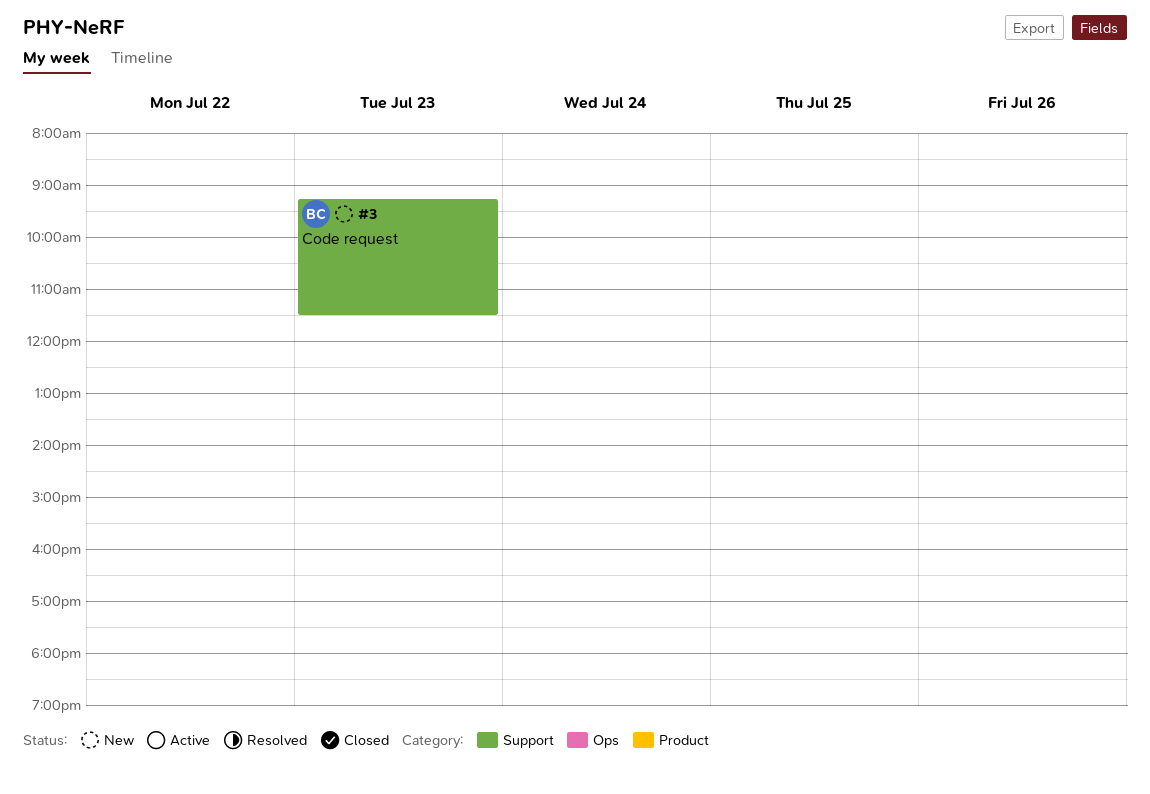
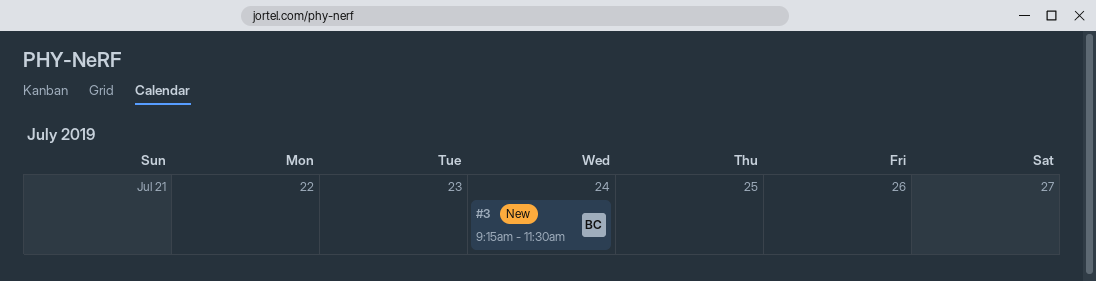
#3, day: Jul 23 -> Jul 24

